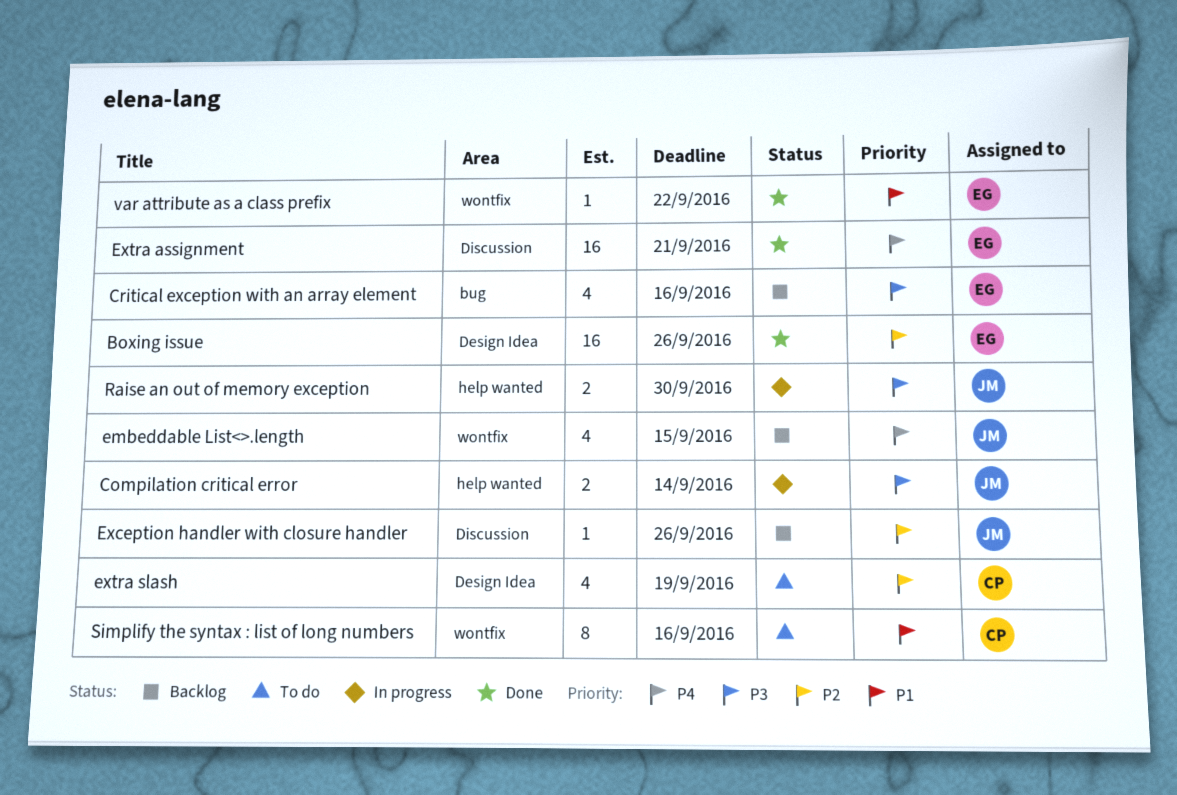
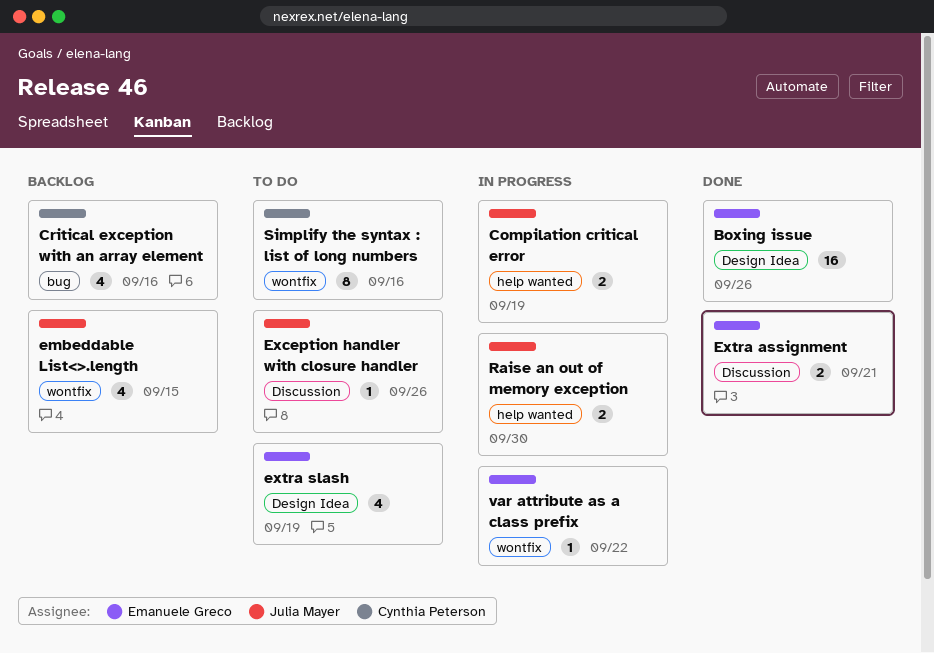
Compilation critical error, due: Sep 14 -> Sep 19
Critical exception with an array element, owner: Emanuele Greco -> Cynthia Peterson
Exception handler with closure handler, status: Backlog -> To do
Extra assignment, estimate: 16 -> 2
extra slash, owner: Cynthia Peterson -> Emanuele Greco
var attribute as a class prefix, status: Done -> In progress

